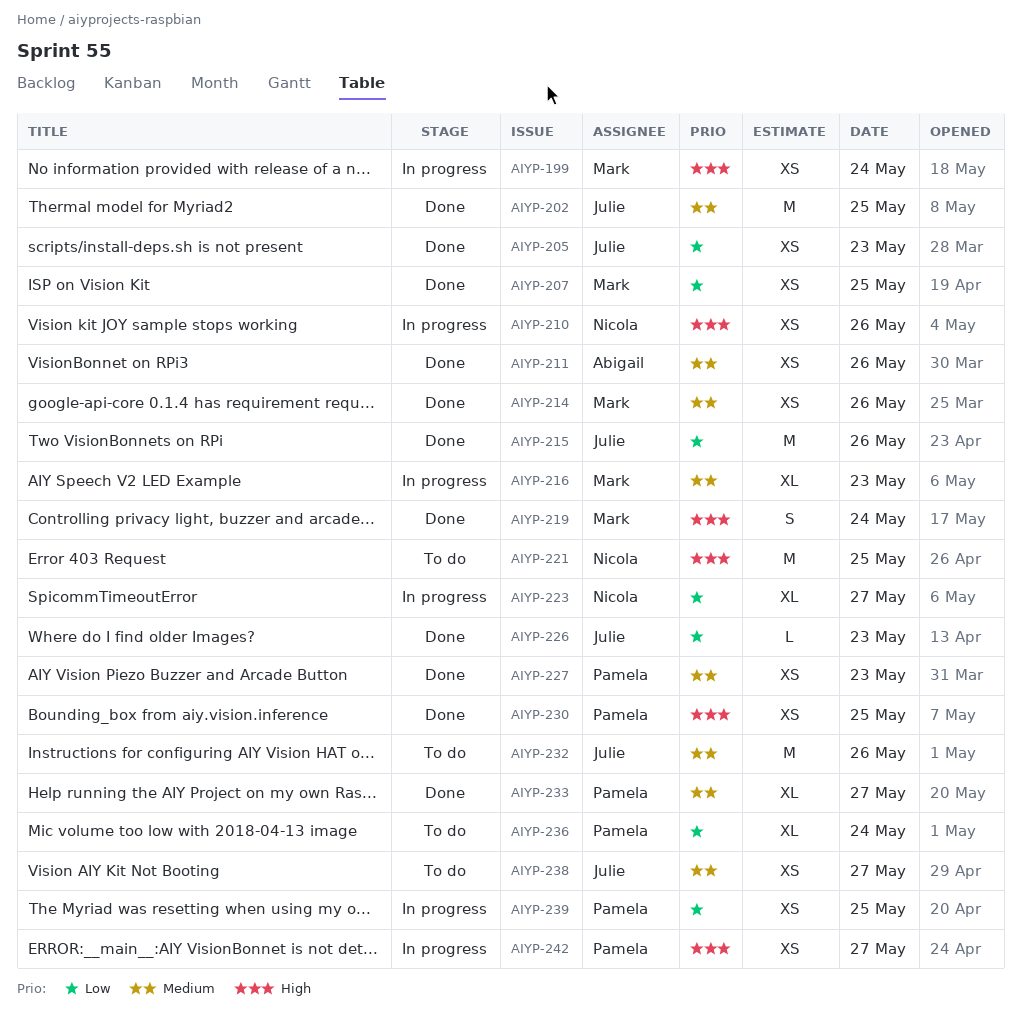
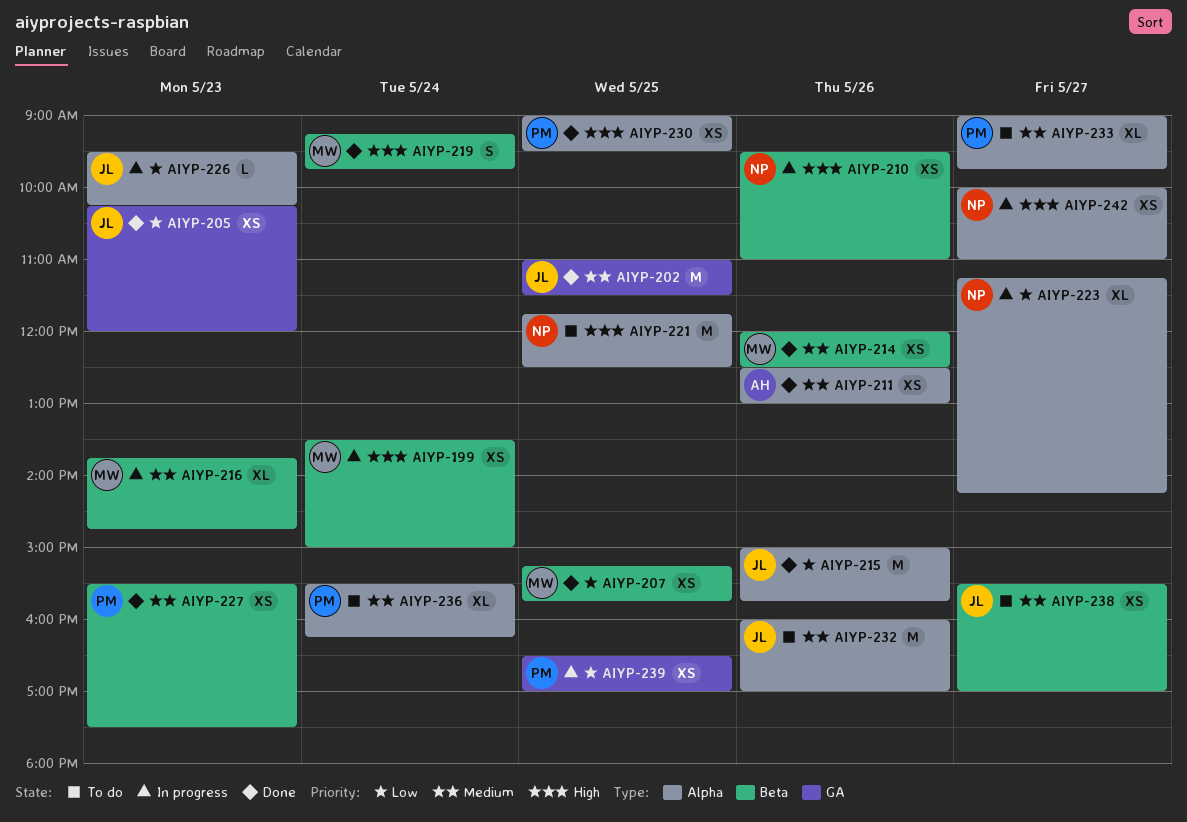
AIYP-226, status: Done -> In progress
AIYP-233, status: Done -> To do
AIYP-236, priority: Low -> Medium
AIYP-242, owner: Pamela -> Nicola

